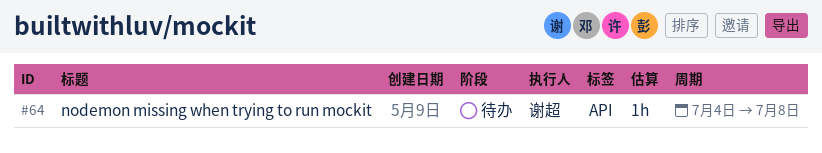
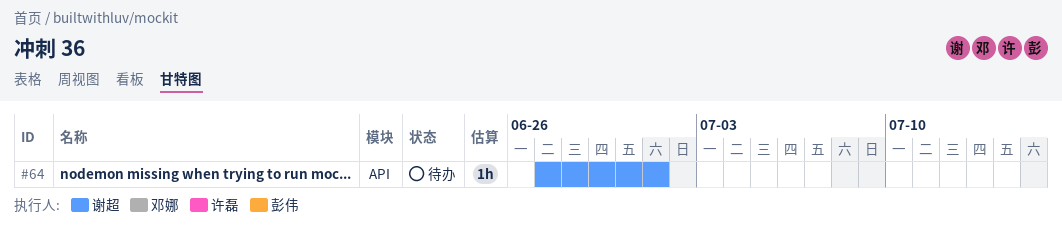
#64, start: Jul 4 -> Jun 27
#64, due: Jul 8 -> Jul 1

